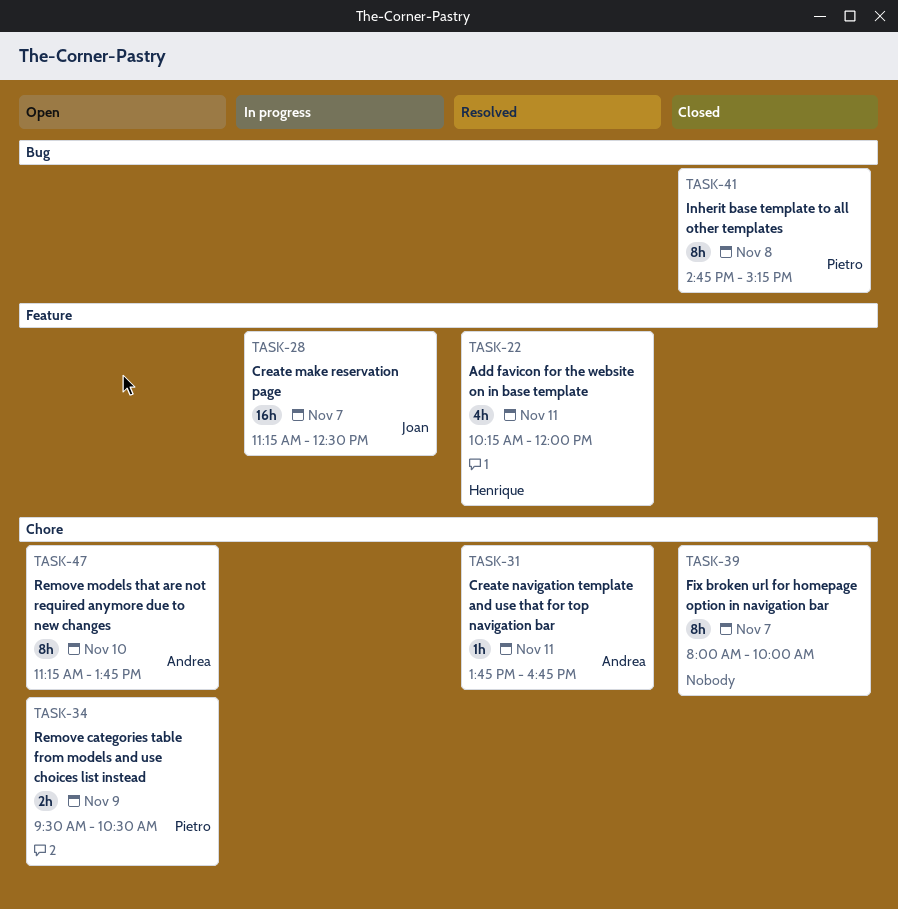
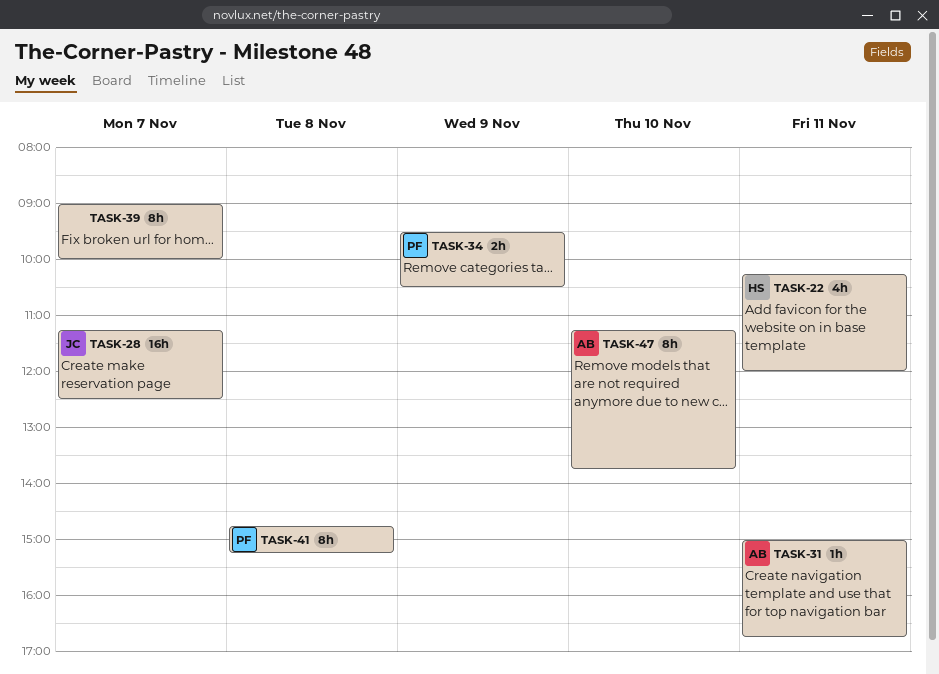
TASK-31, begins: 13:45 -> 15:00
TASK-39, begins: 08:00 -> 09:00

